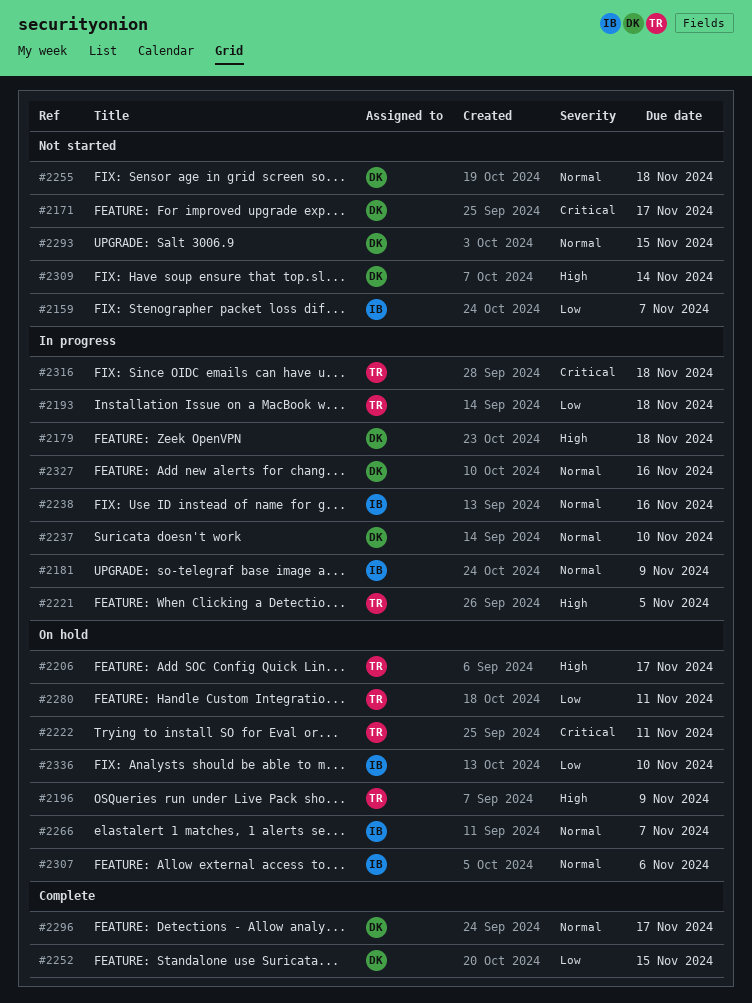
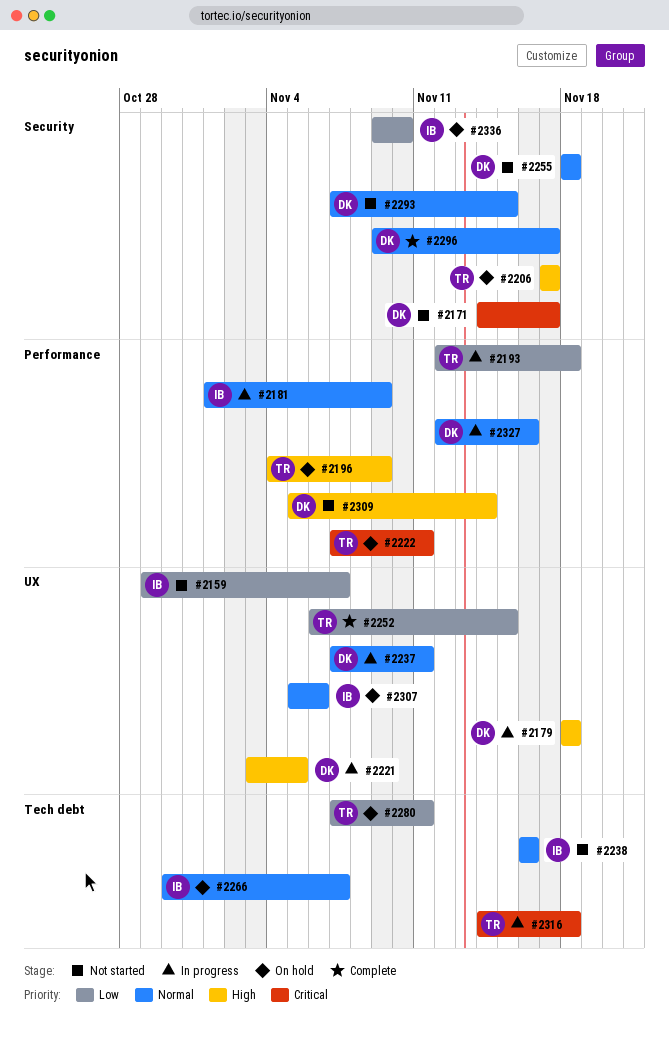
#2221, owner: TR -> DK
#2237, due: Nov 10 -> Nov 11
#2238, status: In progress -> Not started
#2252, owner: DK -> TR

